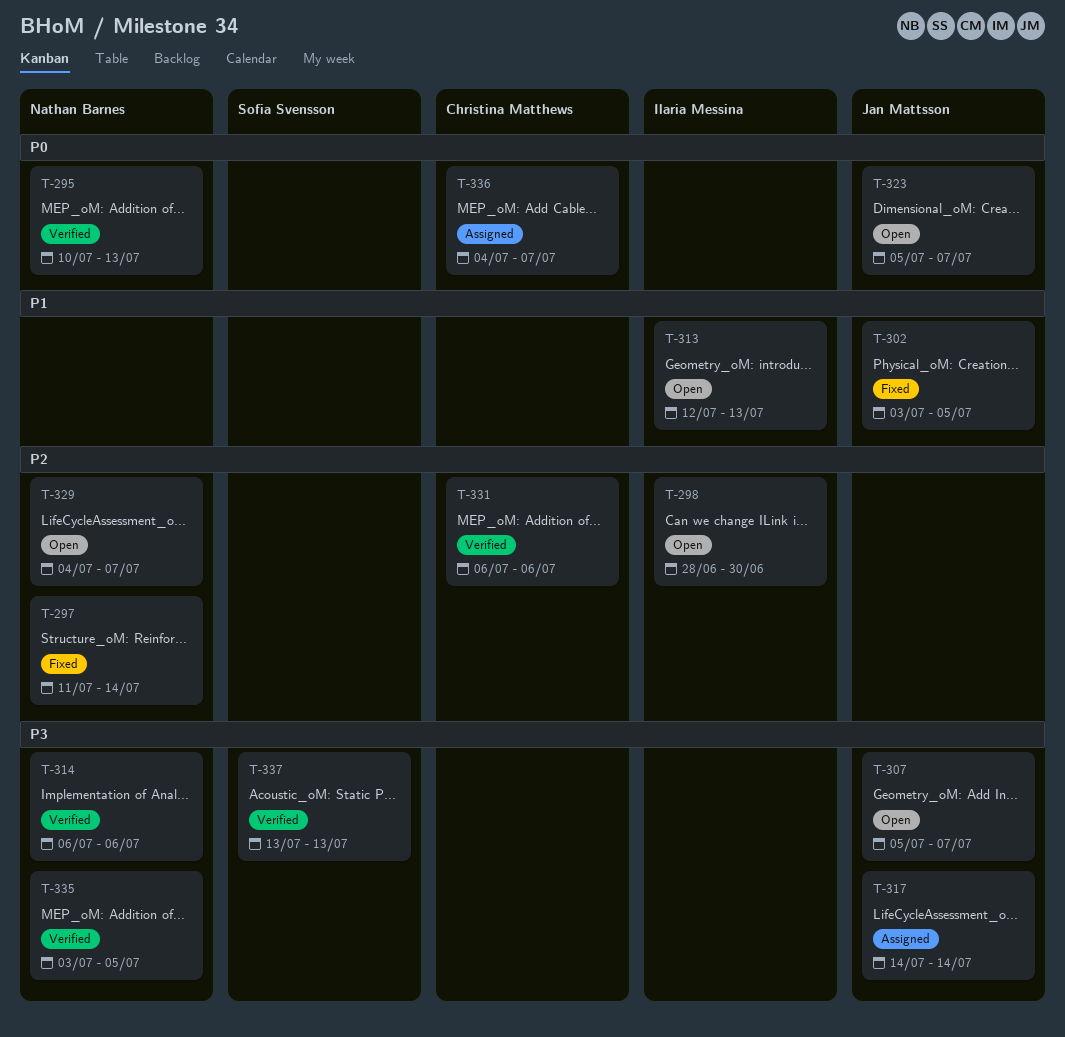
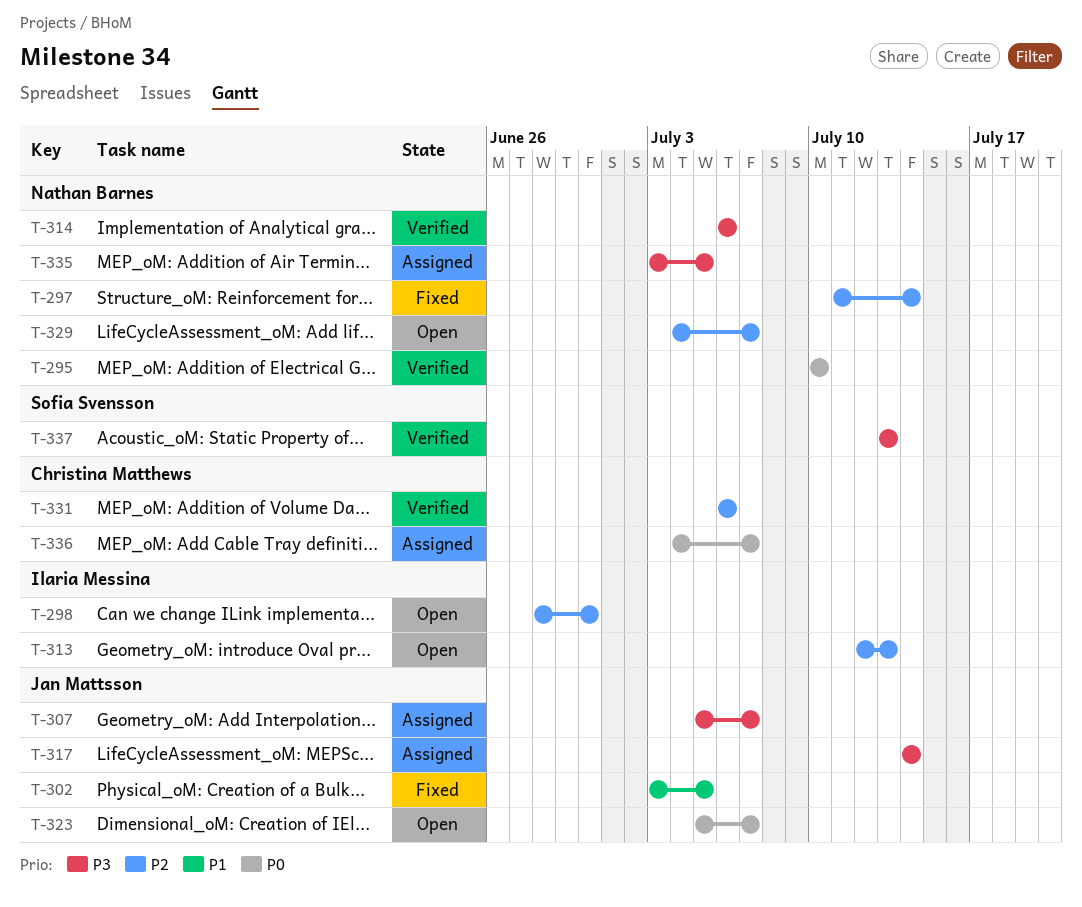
T-295, due: Jul 13 -> Jul 10
T-307, status: Open -> Assigned
T-313, priority: P1 -> P2
T-335, status: Verified -> Assigned

